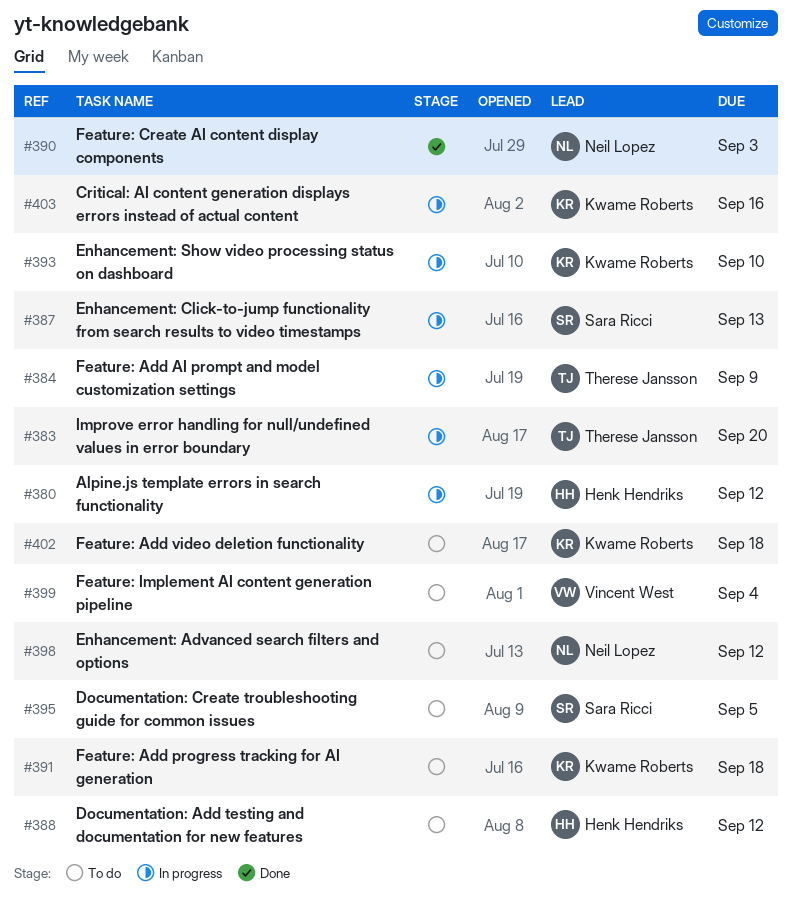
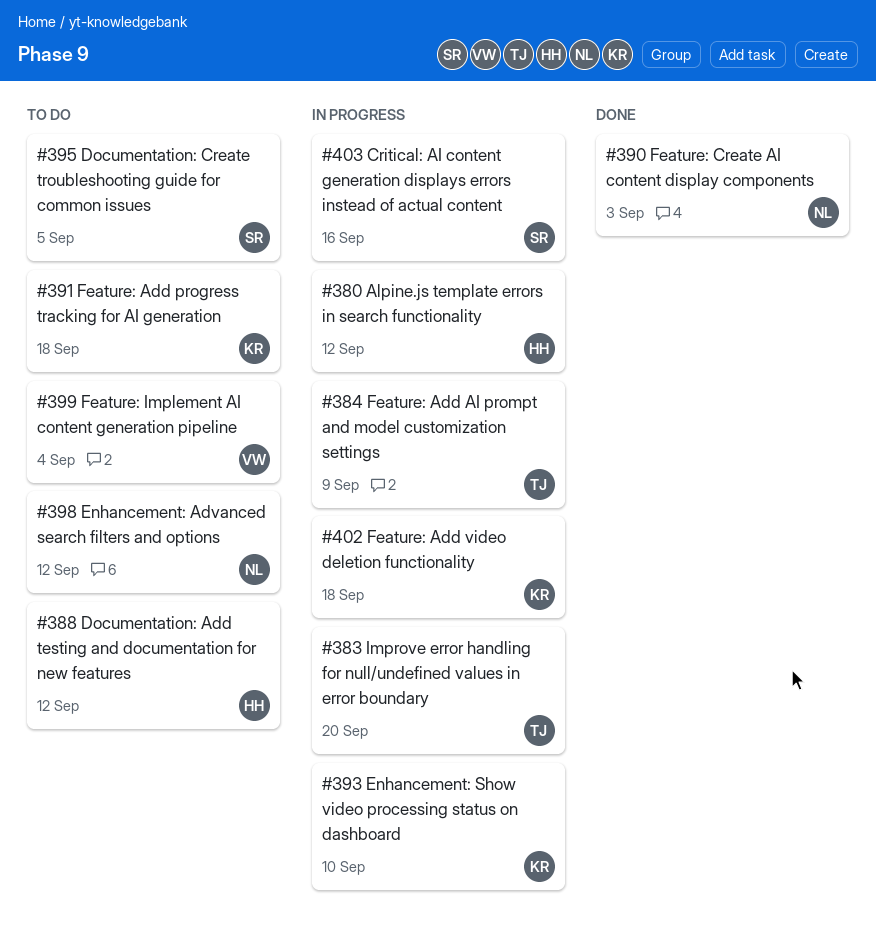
#387: present -> none
#402, status: To do -> In progress
#403, owner: Kwame Roberts -> Sara Ricci

